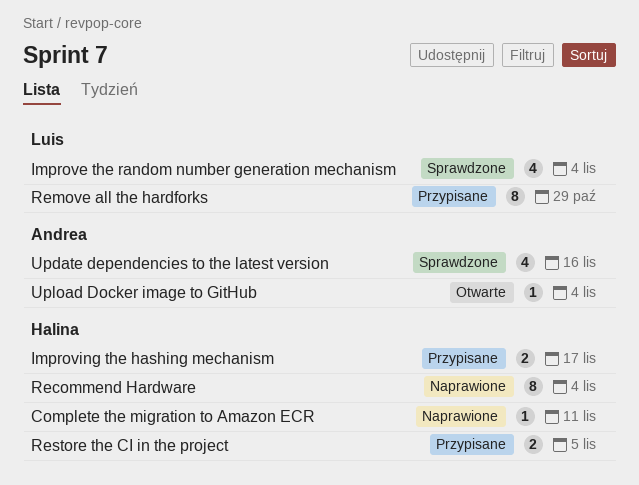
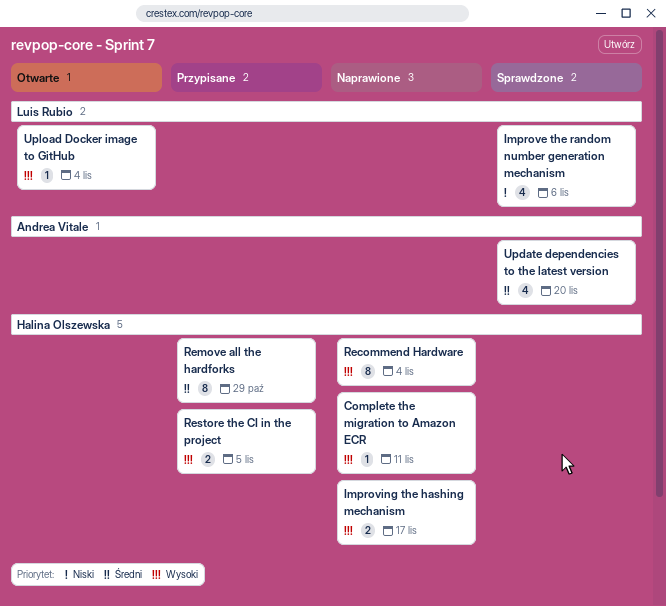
Improve the random number generation mechanism, due: Nov 4 -> Nov 6
Improving the hashing mechanism, status: Przypisane -> Naprawione
Remove all the hardforks, owner: Luis Rubio -> Halina Olszewska
Update dependencies to the latest version, due: Nov 16 -> Nov 20
Upload Docker image to GitHub, owner: Andrea Vitale -> Luis Rubio

